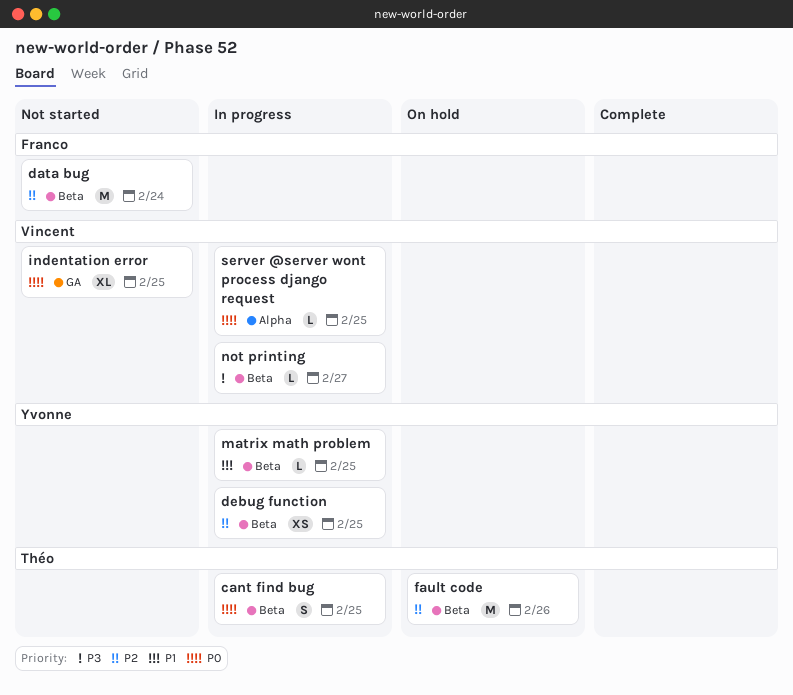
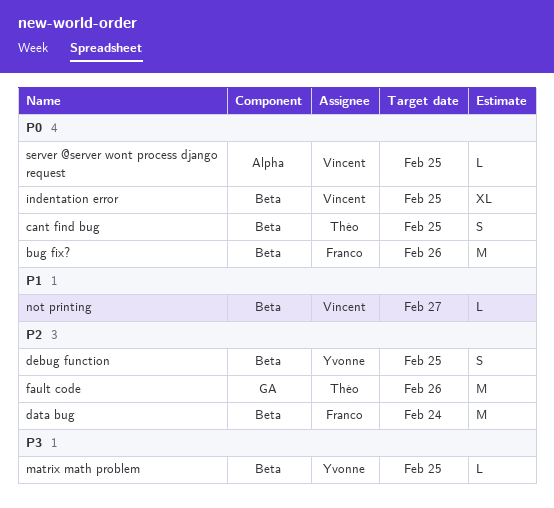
bug fix?: none -> present
debug function, estimate: XS -> S
fault code, label: Beta -> GA
indentation error, label: GA -> Beta
matrix math problem, priority: P1 -> P3
not printing, priority: P3 -> P1

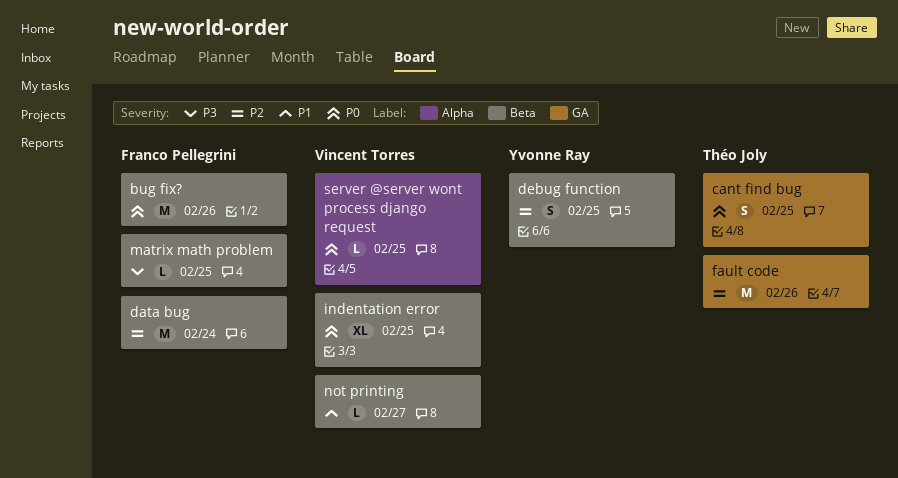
cant find bug, label: Beta -> GA
matrix math problem, owner: Yvonne Ray -> Franco Pellegrini

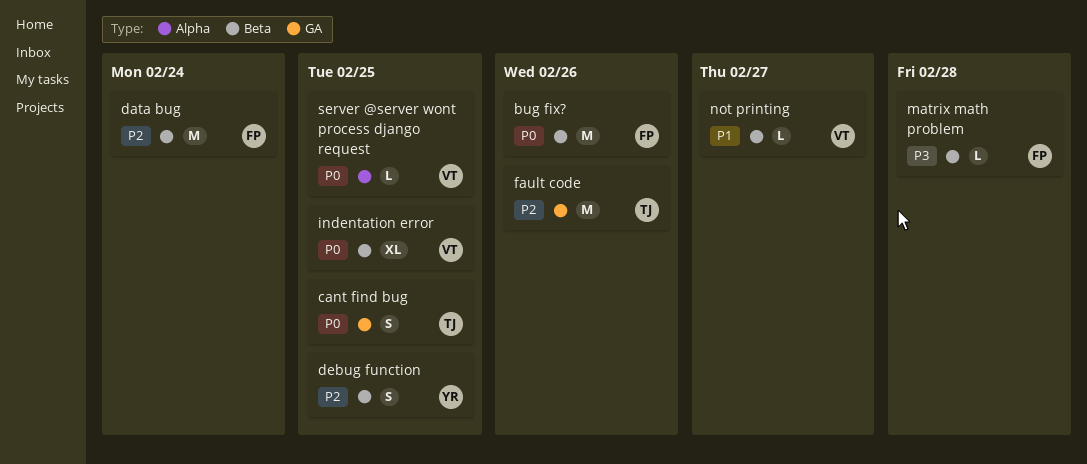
matrix math problem, due: Feb 25 -> Feb 28

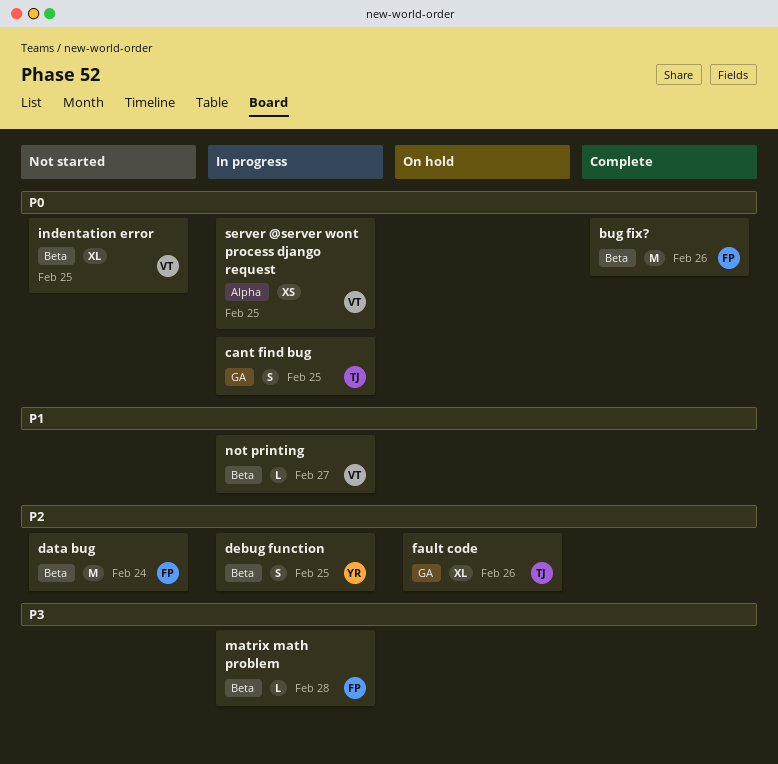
fault code, estimate: M -> XL
server @server wont process django request, estimate: L -> XS

